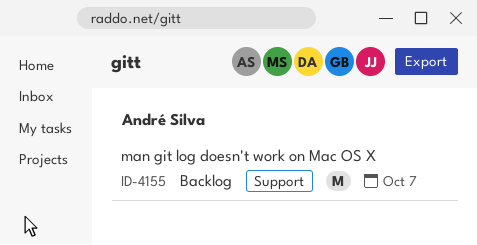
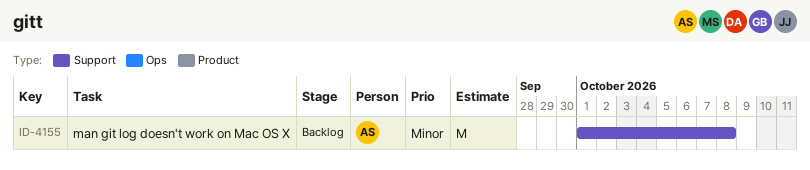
ID-4155, due: Oct 7 -> Oct 8

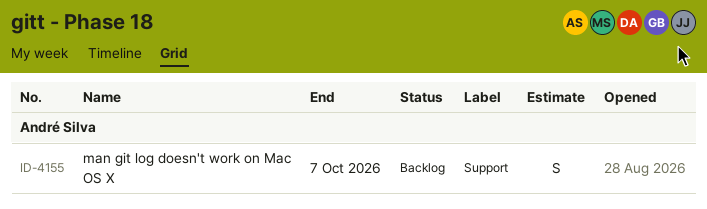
ID-4155, estimate: M -> S
ID-4155, due: Oct 8 -> Oct 7

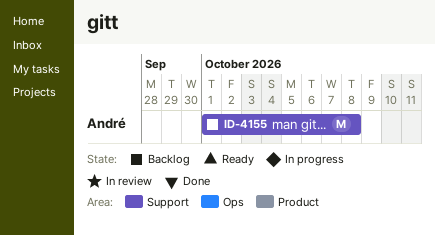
ID-4155, estimate: S -> M
ID-4155, due: Oct 7 -> Oct 8

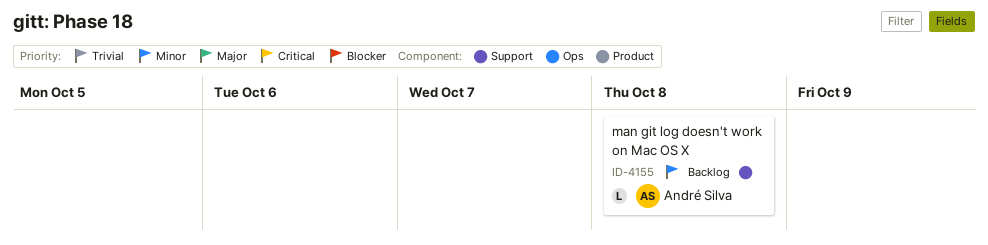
ID-4155, estimate: M -> L

